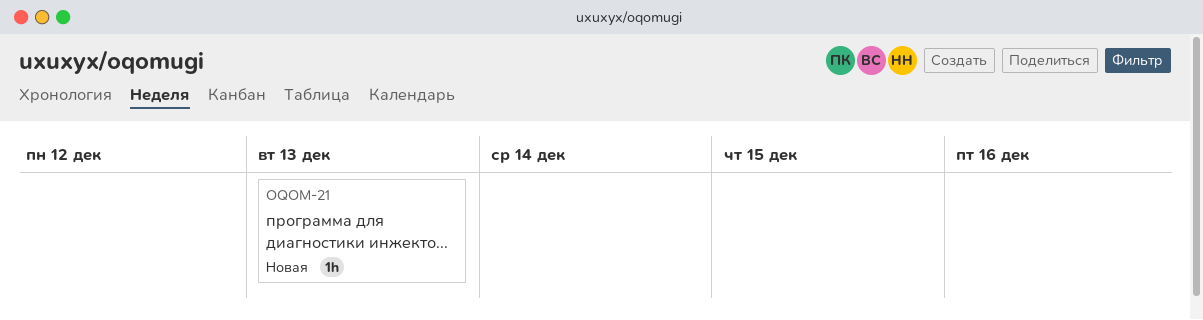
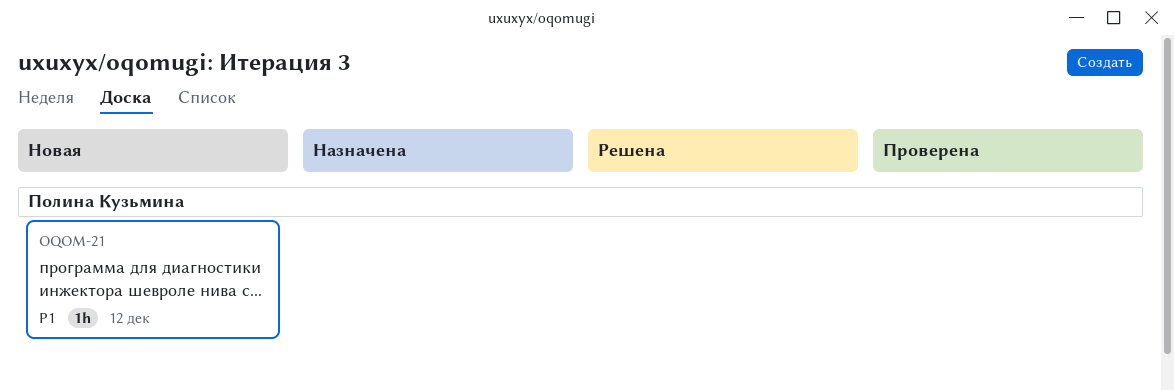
OQOM-21, due: Dec 13 -> Dec 12

